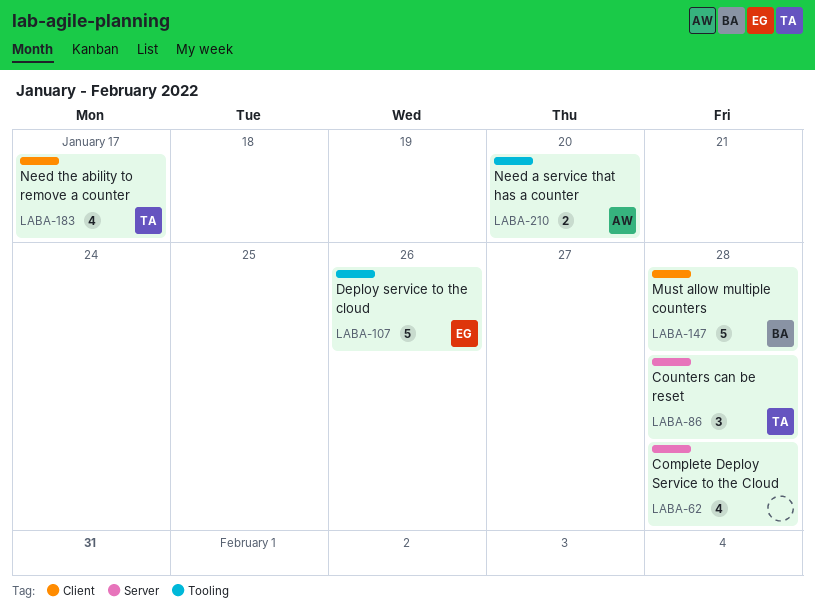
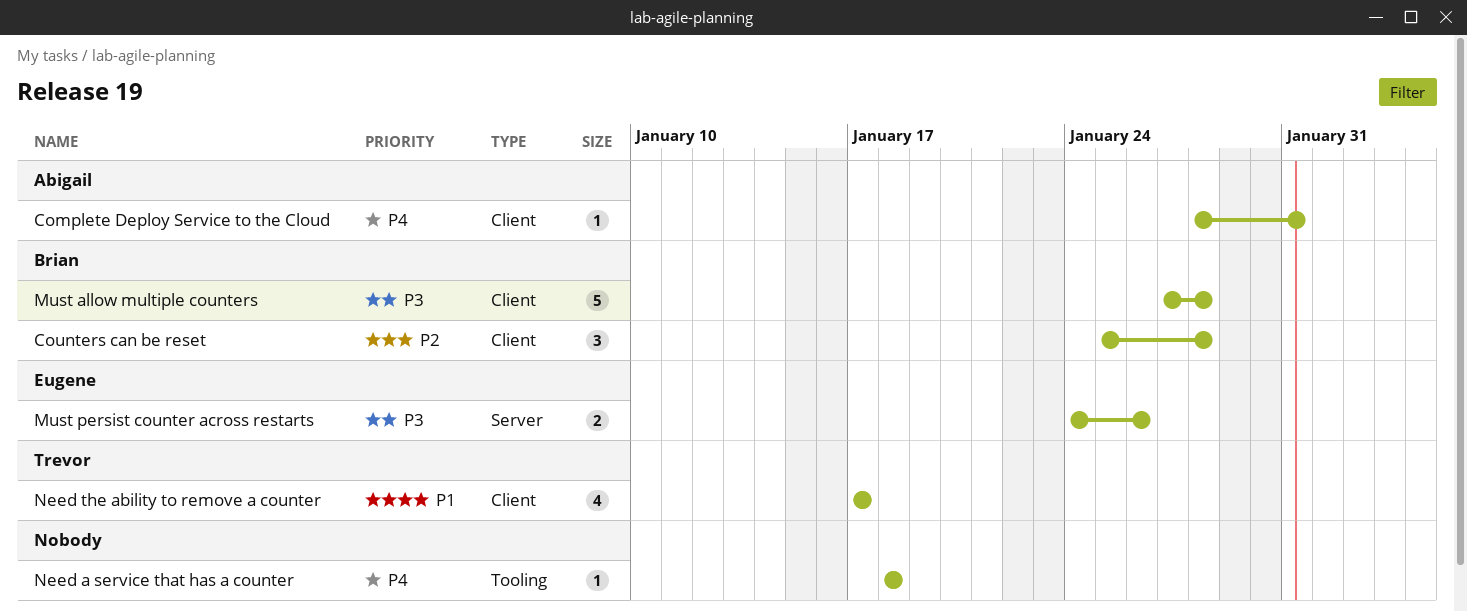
Complete Deploy Service to the Cloud, owner: none -> Abigail
Complete Deploy Service to the Cloud, label: Server -> Client
Complete Deploy Service to the Cloud, estimate: 4 -> 1
Complete Deploy Service to the Cloud, due: Jan 28 -> Jan 31
Counters can be reset, owner: Trevor -> Brian
Counters can be reset, label: Server -> Client
Deploy service to the cloud: present -> none
Must persist counter across restarts: none -> present
Need a service that has a counter, owner: Abigail -> none
Need a service that has a counter, estimate: 2 -> 1
Need a service that has a counter, due: Jan 20 -> Jan 18

